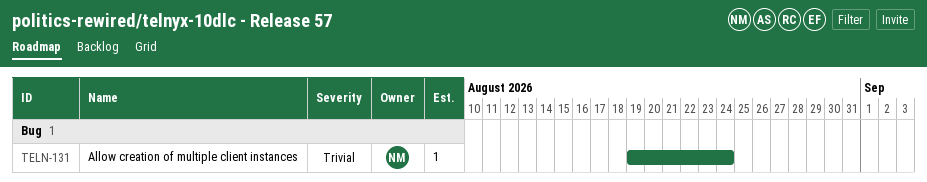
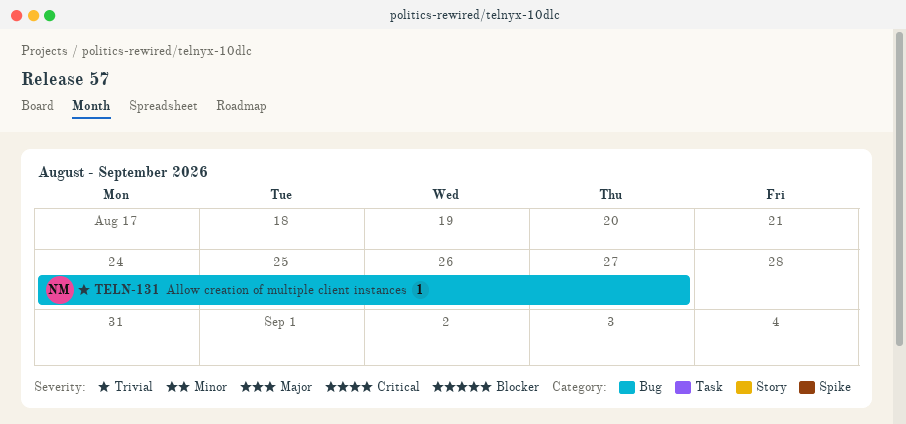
TELN-131, start: Aug 19 -> Aug 24
TELN-131, due: Aug 24 -> Aug 27

